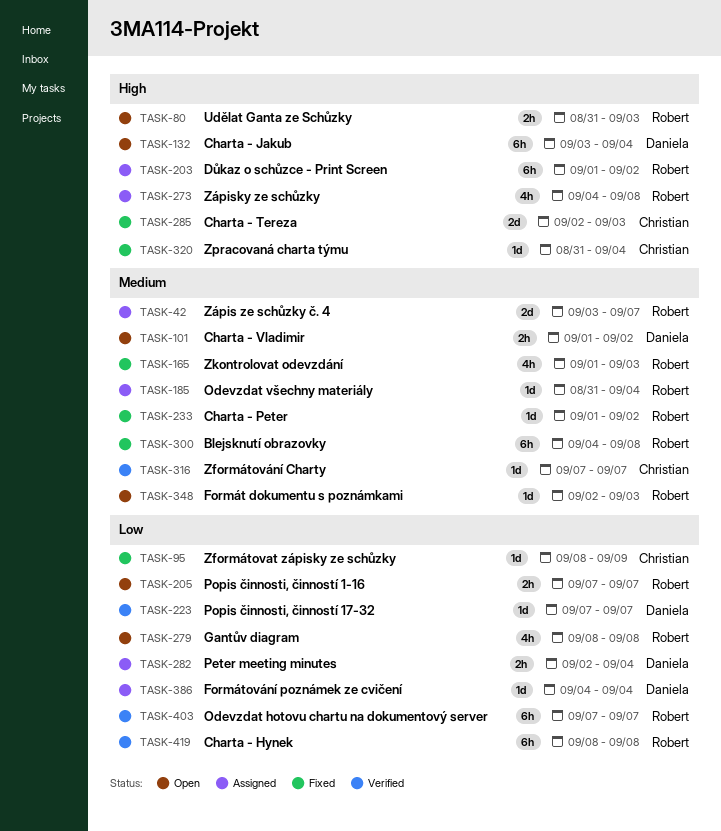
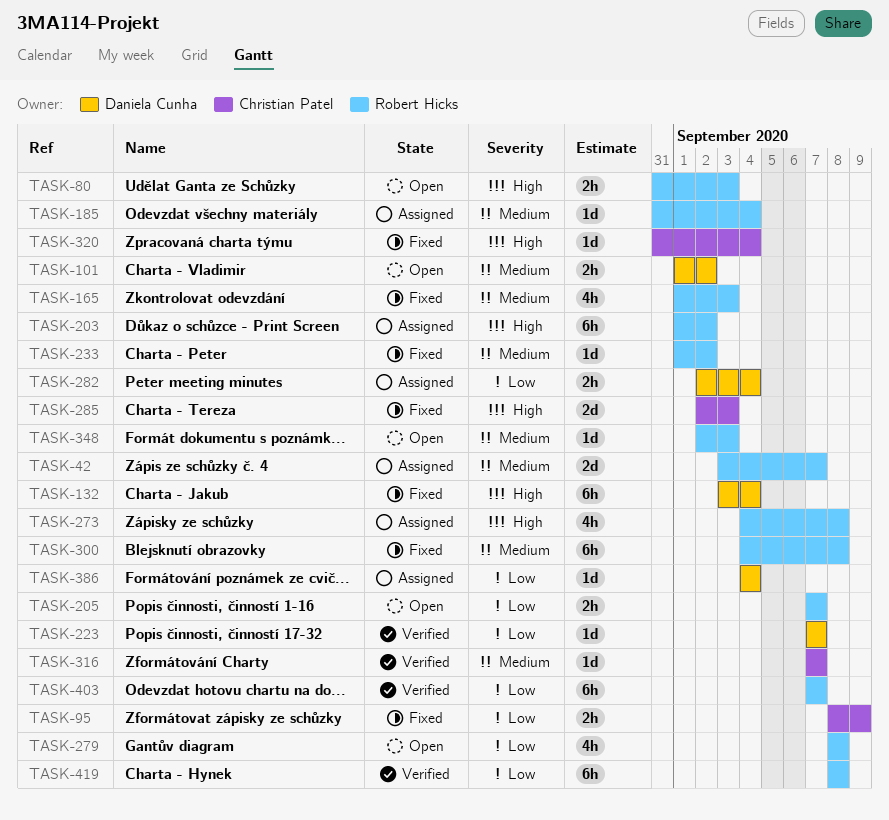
TASK-95, estimate: 1d -> 2h
TASK-132, status: Open -> Fixed

